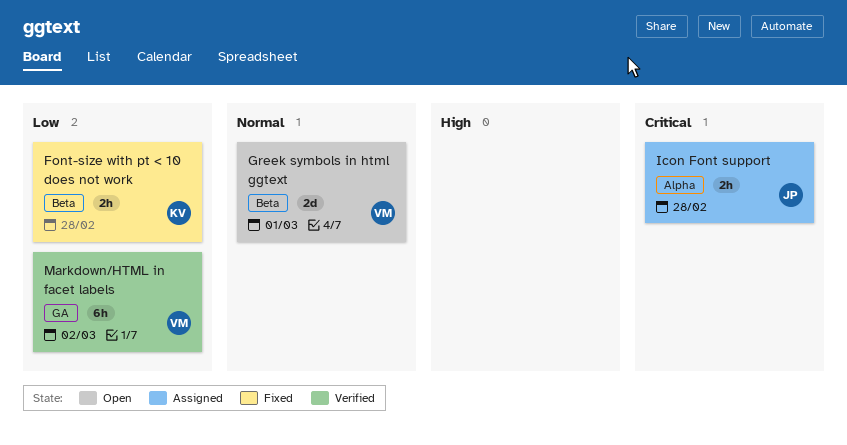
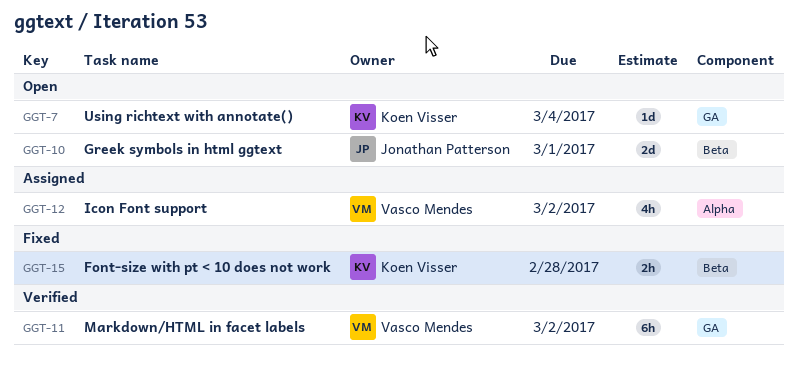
Greek symbols in html ggtext, owner: Vasco Mendes -> Jonathan Patterson
Icon Font support, owner: Jonathan Patterson -> Vasco Mendes
Icon Font support, estimate: 2h -> 4h
Icon Font support, due: Feb 28 -> Mar 2
Using richtext with annotate(): none -> present

